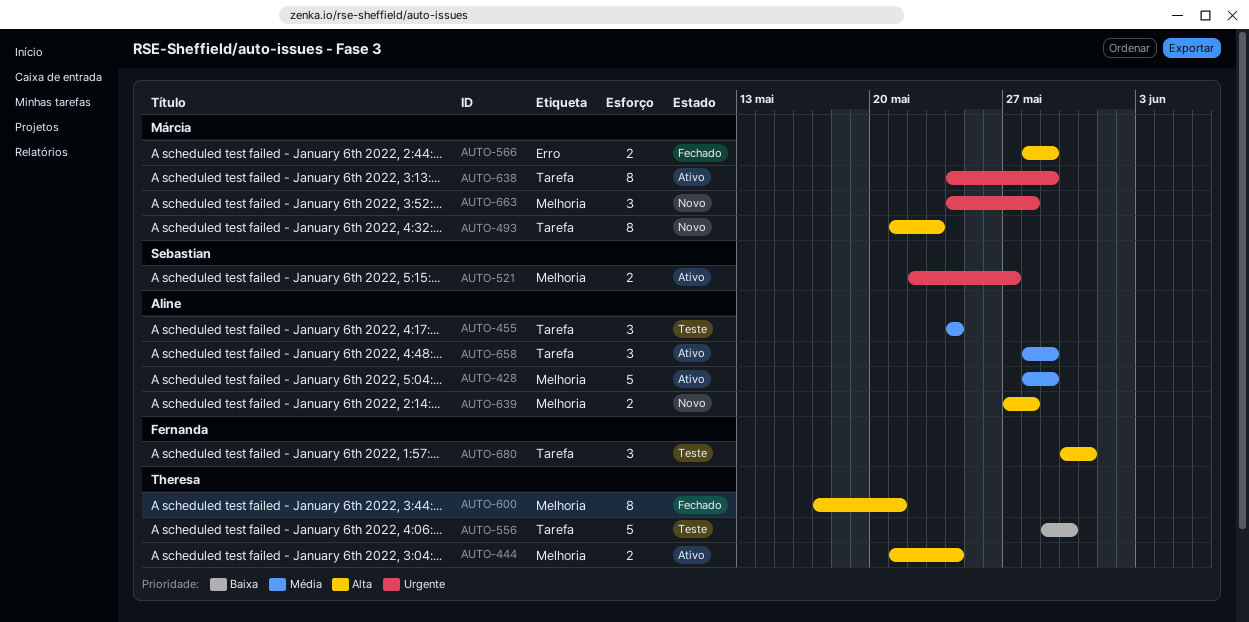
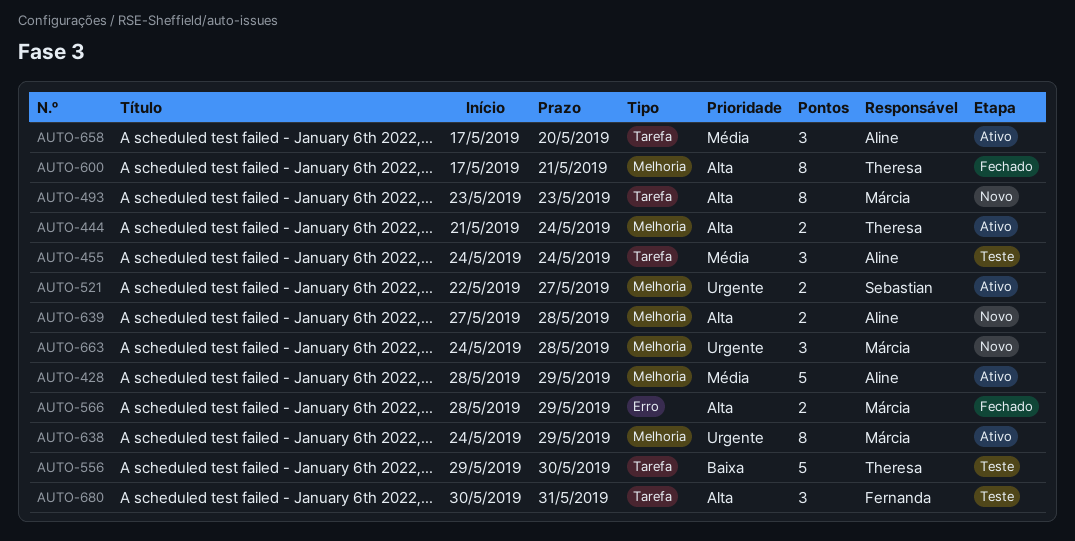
AUTO-493, start: May 21 -> May 23
AUTO-638, label: Tarefa -> Melhoria
AUTO-658, start: May 28 -> May 17
AUTO-658, due: May 29 -> May 20

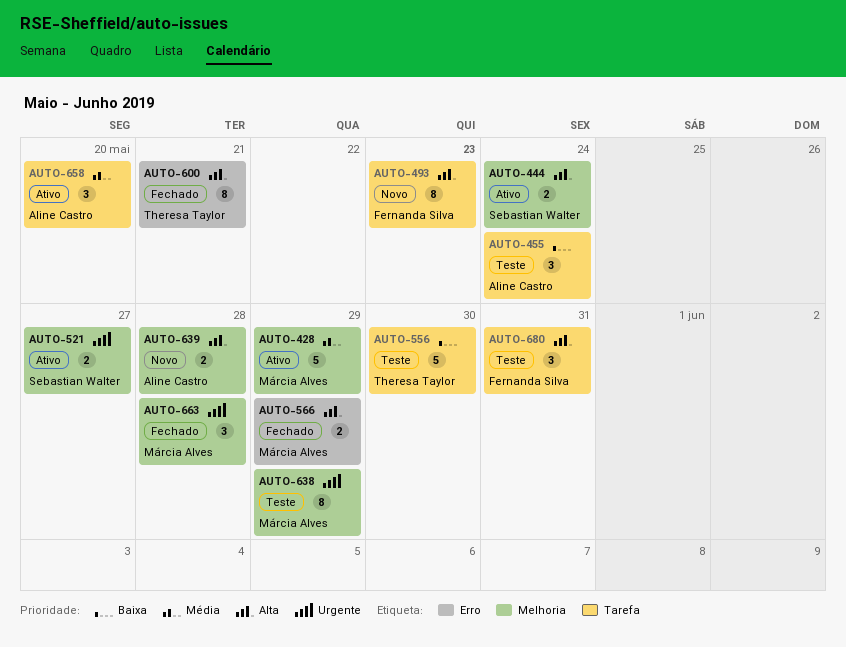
AUTO-428, owner: Aline Castro -> Márcia Alves
AUTO-444, owner: Theresa Taylor -> Sebastian Walter
AUTO-455, priority: Média -> Baixa
AUTO-493, owner: Márcia Alves -> Fernanda Silva
AUTO-600, label: Melhoria -> Erro
AUTO-638, status: Ativo -> Teste
AUTO-663, status: Novo -> Fechado

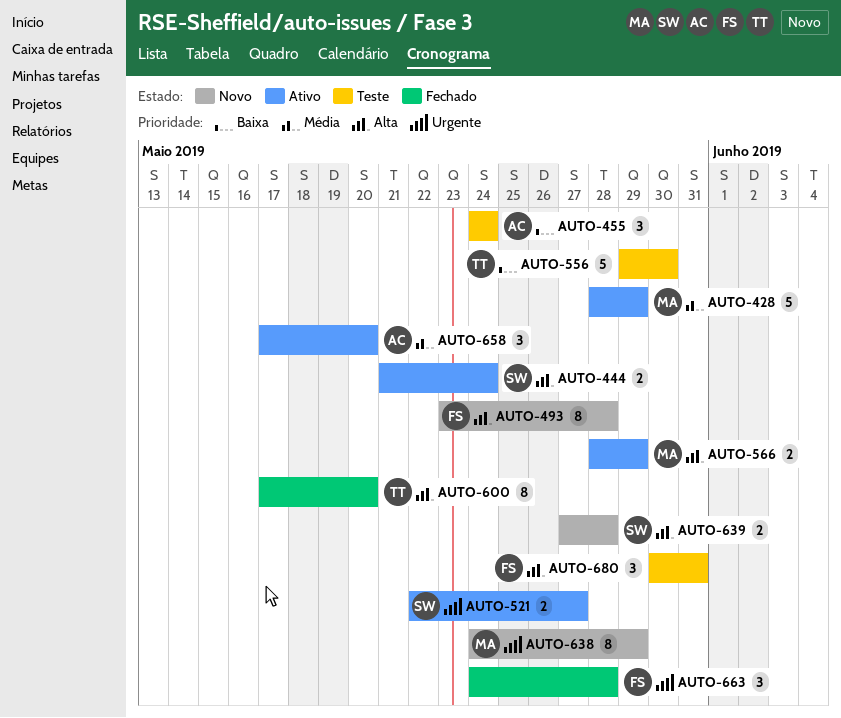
AUTO-493, due: May 23 -> May 28
AUTO-566, status: Fechado -> Ativo
AUTO-600, due: May 21 -> May 20
AUTO-638, status: Teste -> Novo
AUTO-639, owner: Aline Castro -> Sebastian Walter
AUTO-663, owner: Márcia Alves -> Fernanda Silva

